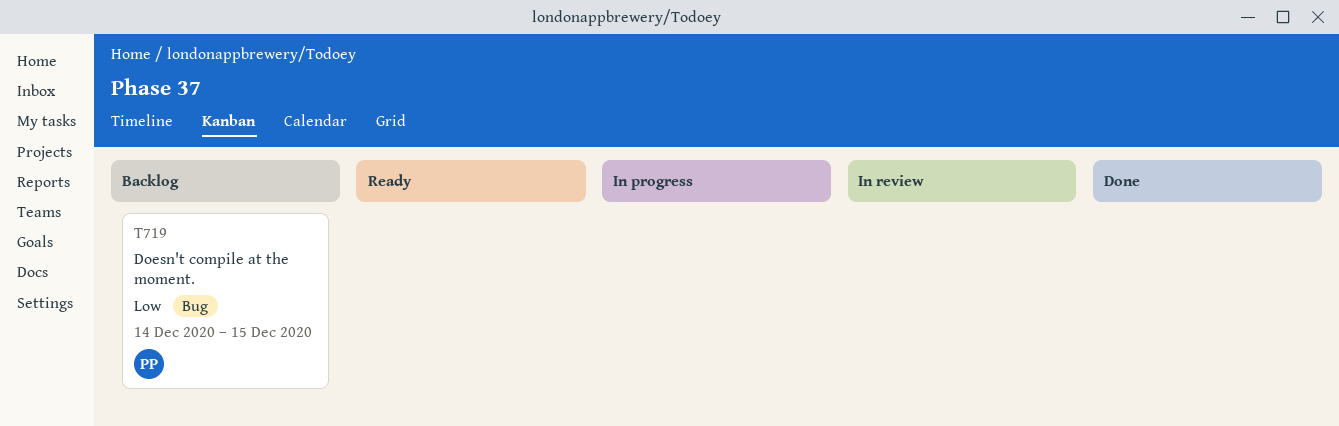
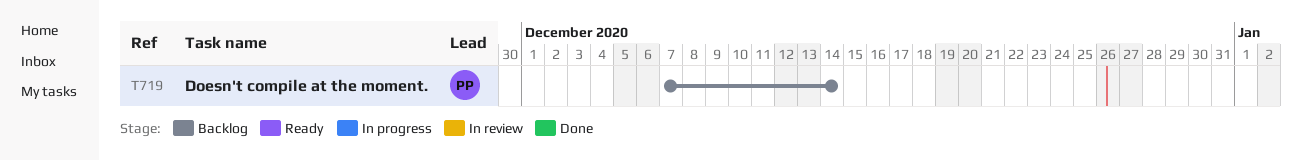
T719, start: Dec 14 -> Dec 7
T719, due: Dec 15 -> Dec 14

